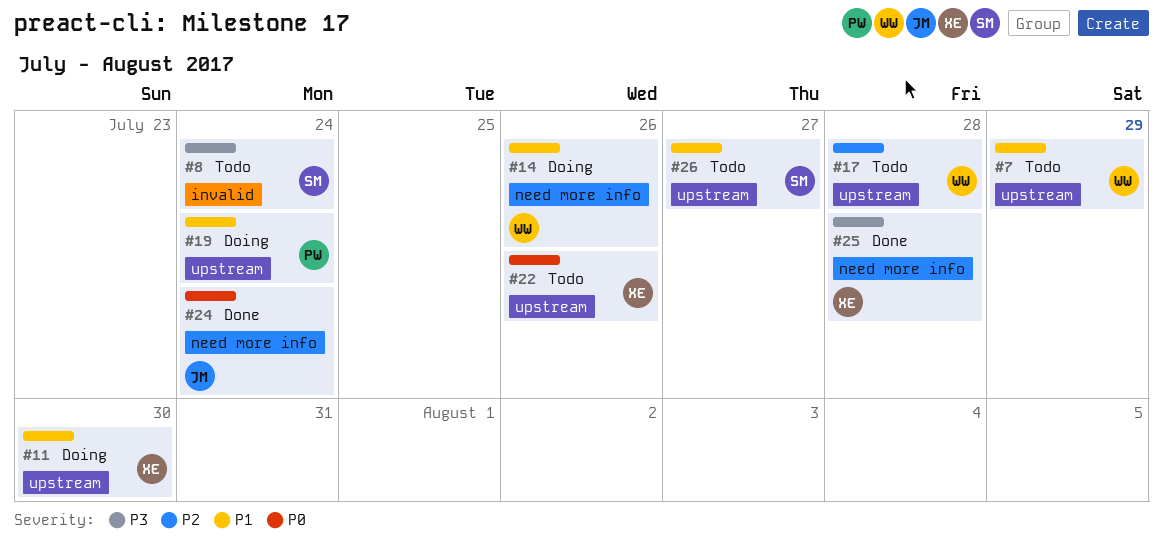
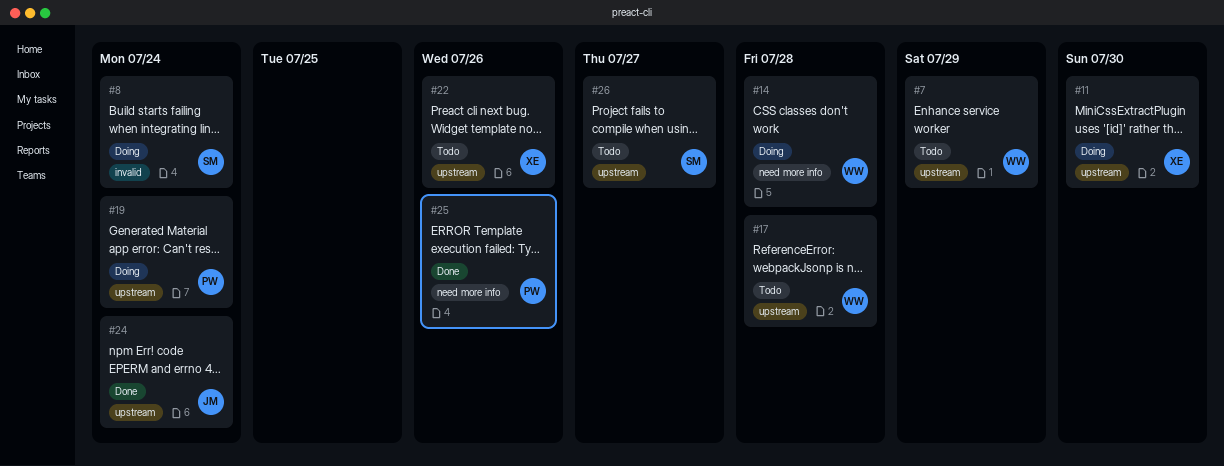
#8, status: Todo -> Doing
#14, due: Jul 26 -> Jul 28
#24, label: need more info -> upstream
#25, owner: XE -> PW
#25, due: Jul 28 -> Jul 26

